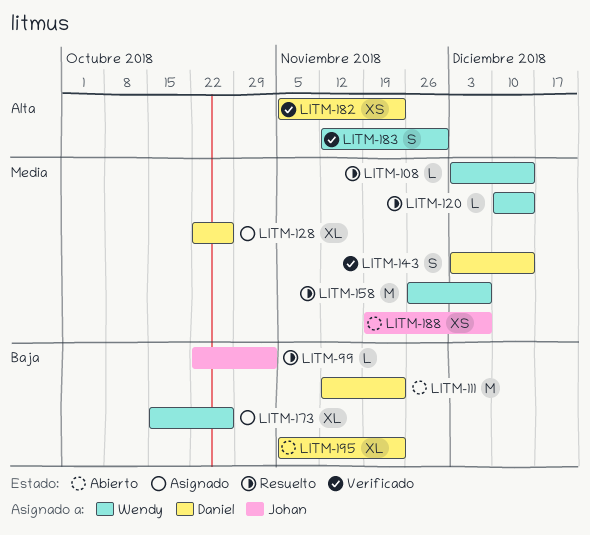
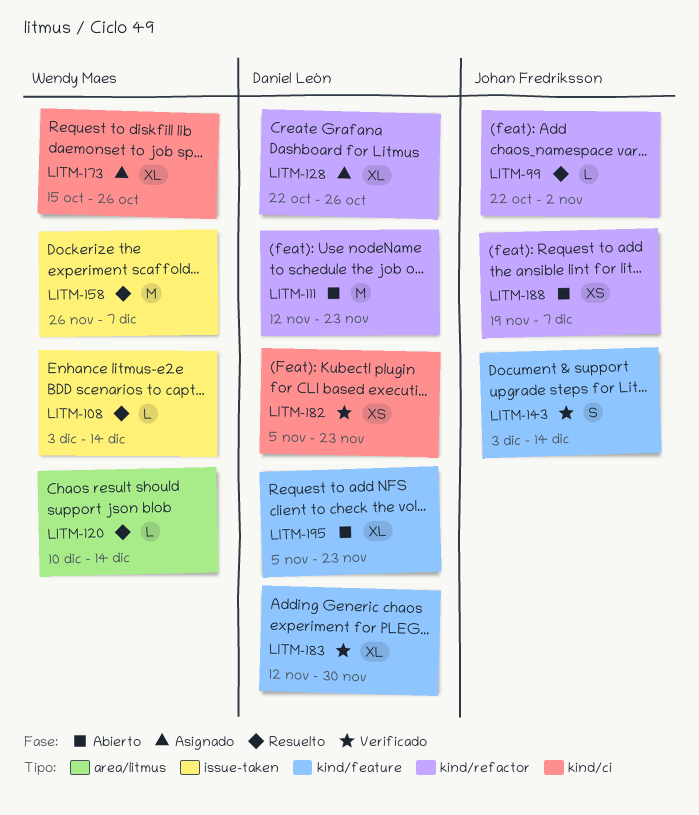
LITM-143, owner: Daniel León -> Johan Fredriksson
LITM-183, owner: Wendy Maes -> Daniel León
LITM-183, estimate: S -> XL

